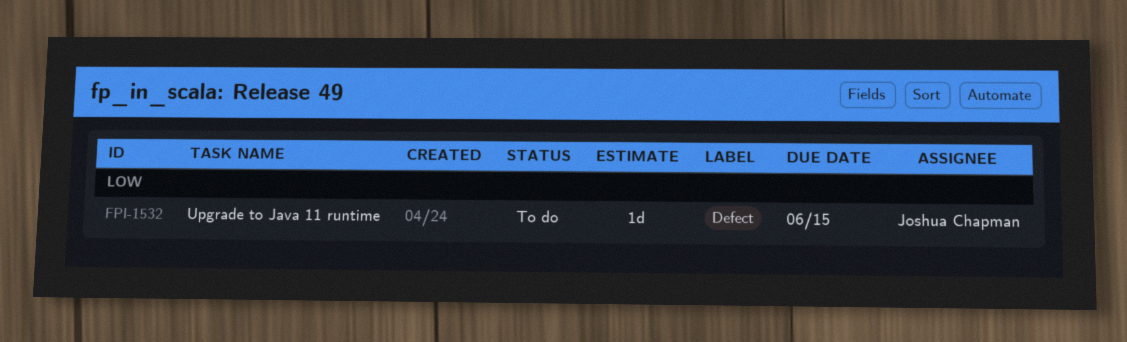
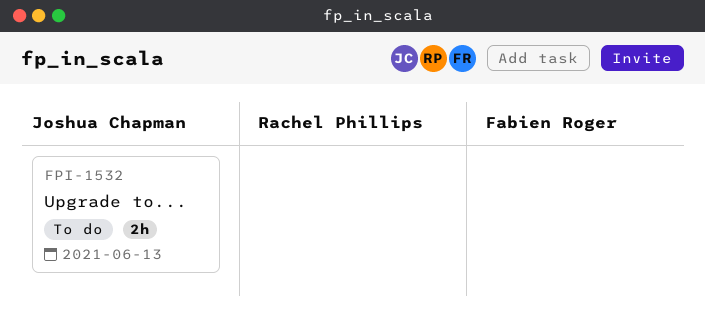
FPI-1532, estimate: 1d -> 2h
FPI-1532, due: Jun 15 -> Jun 13

